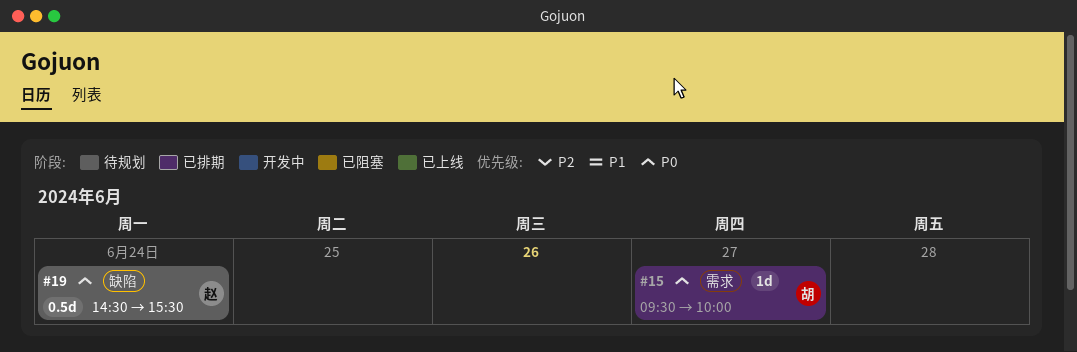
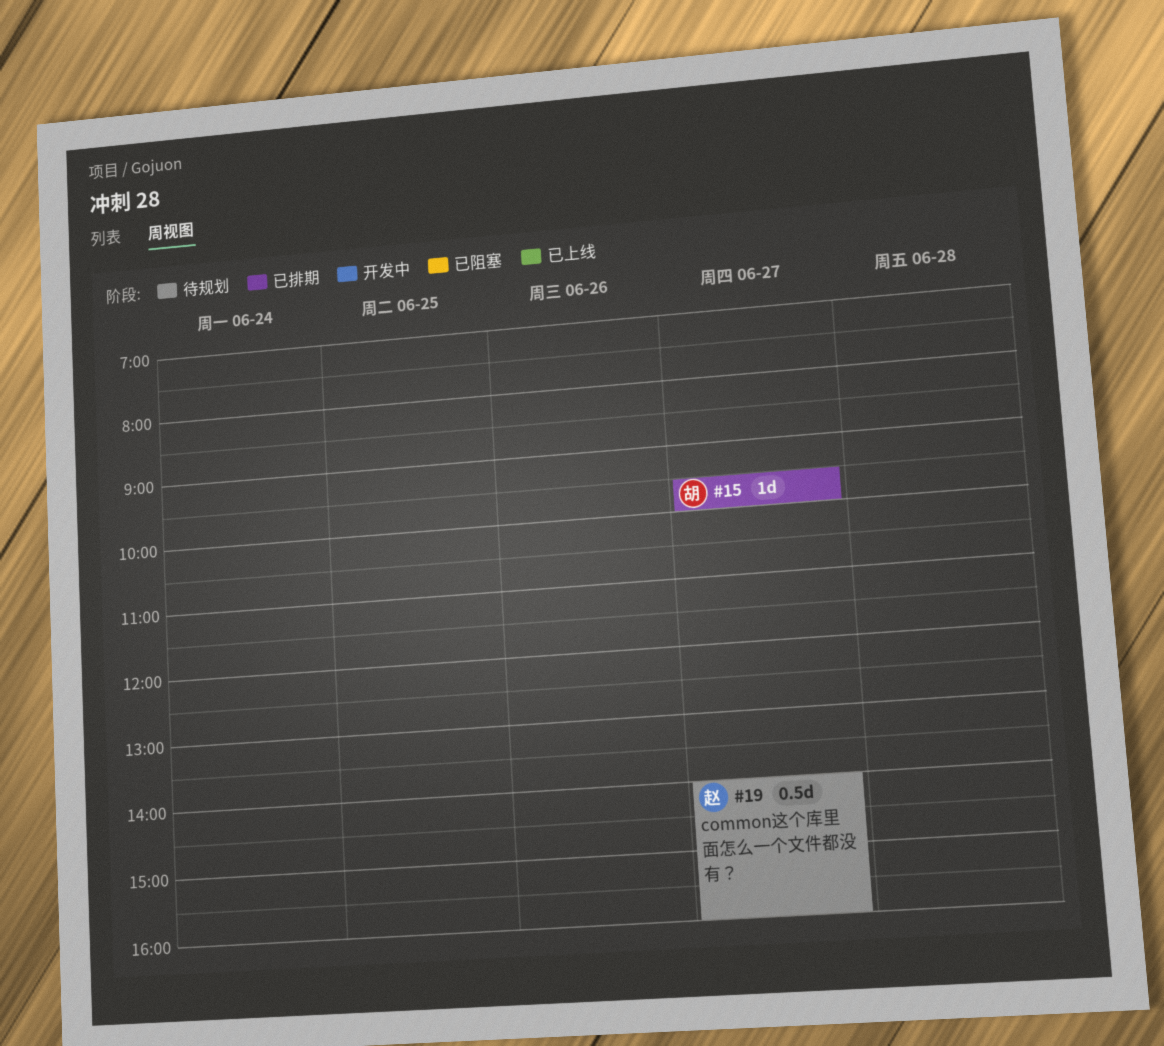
#19, day: Jun 24 -> Jun 27
#19, begins: 14:30 -> 14:00
#19, ends: 15:30 -> 16:00

